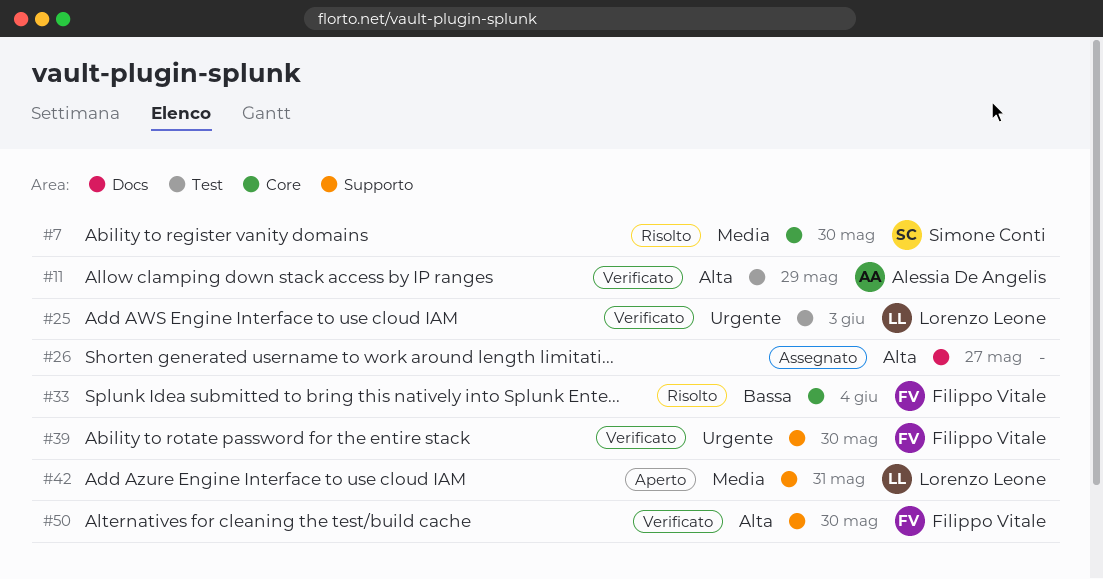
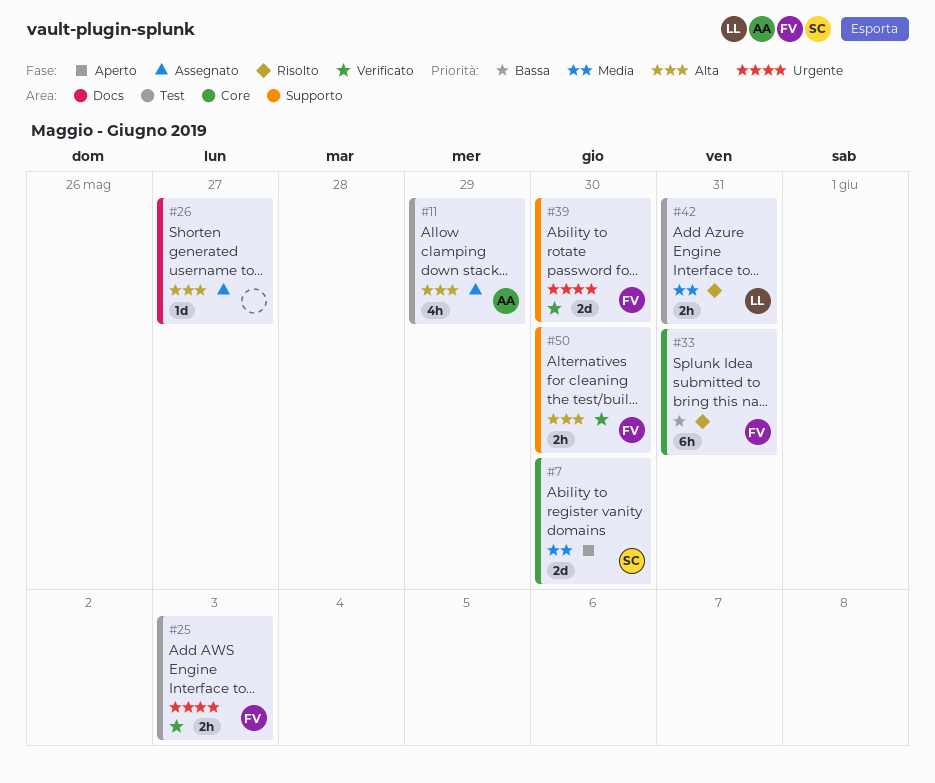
#7, status: Risolto -> Aperto
#11, status: Verificato -> Assegnato
#25, owner: Lorenzo Leone -> Filippo Vitale
#33, due: Jun 4 -> May 31
#42, status: Aperto -> Risolto
#42, label: Supporto -> Test

